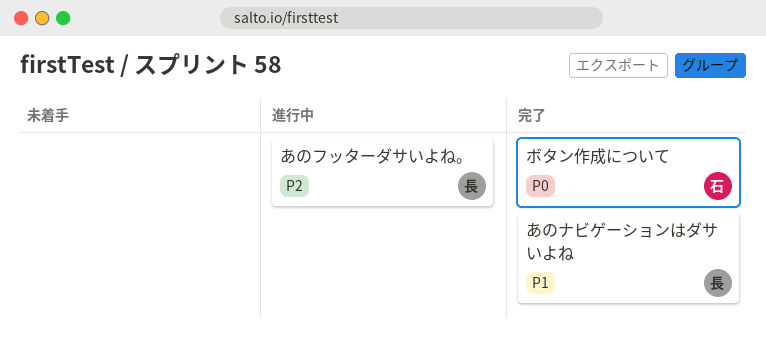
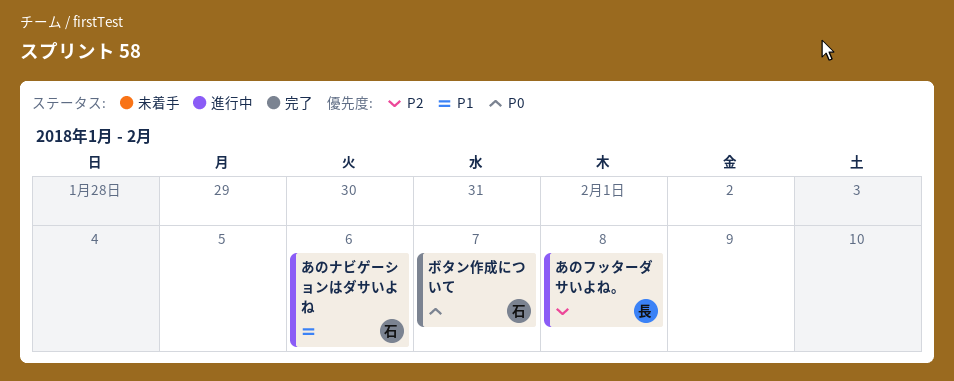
あのナビゲーションはダサいよね, status: 完了 -> 進行中
あのナビゲーションはダサいよね, owner: 長 -> 石

